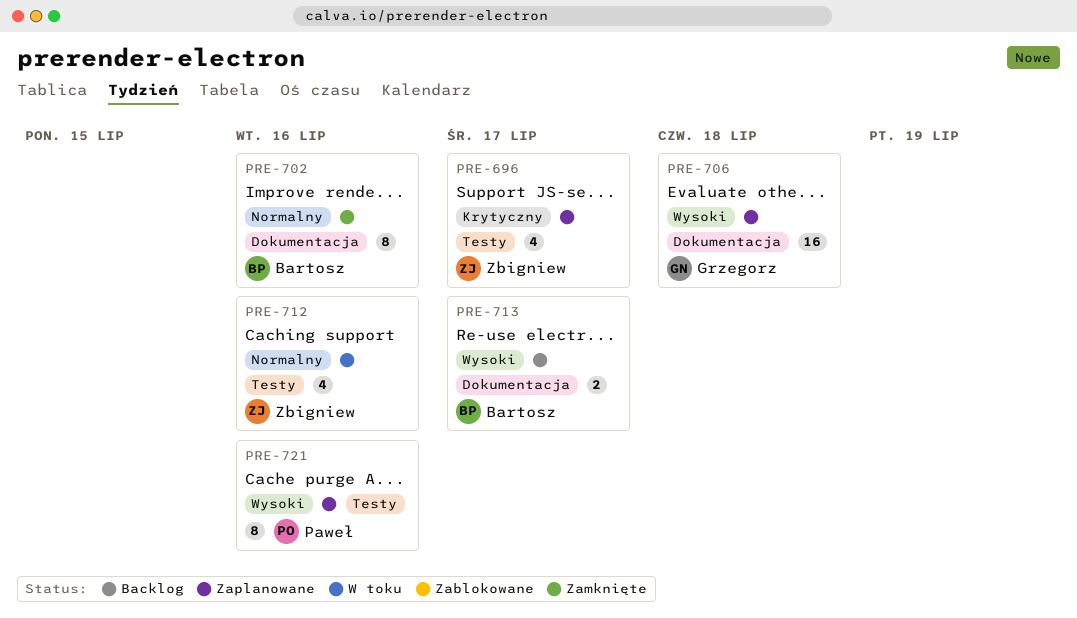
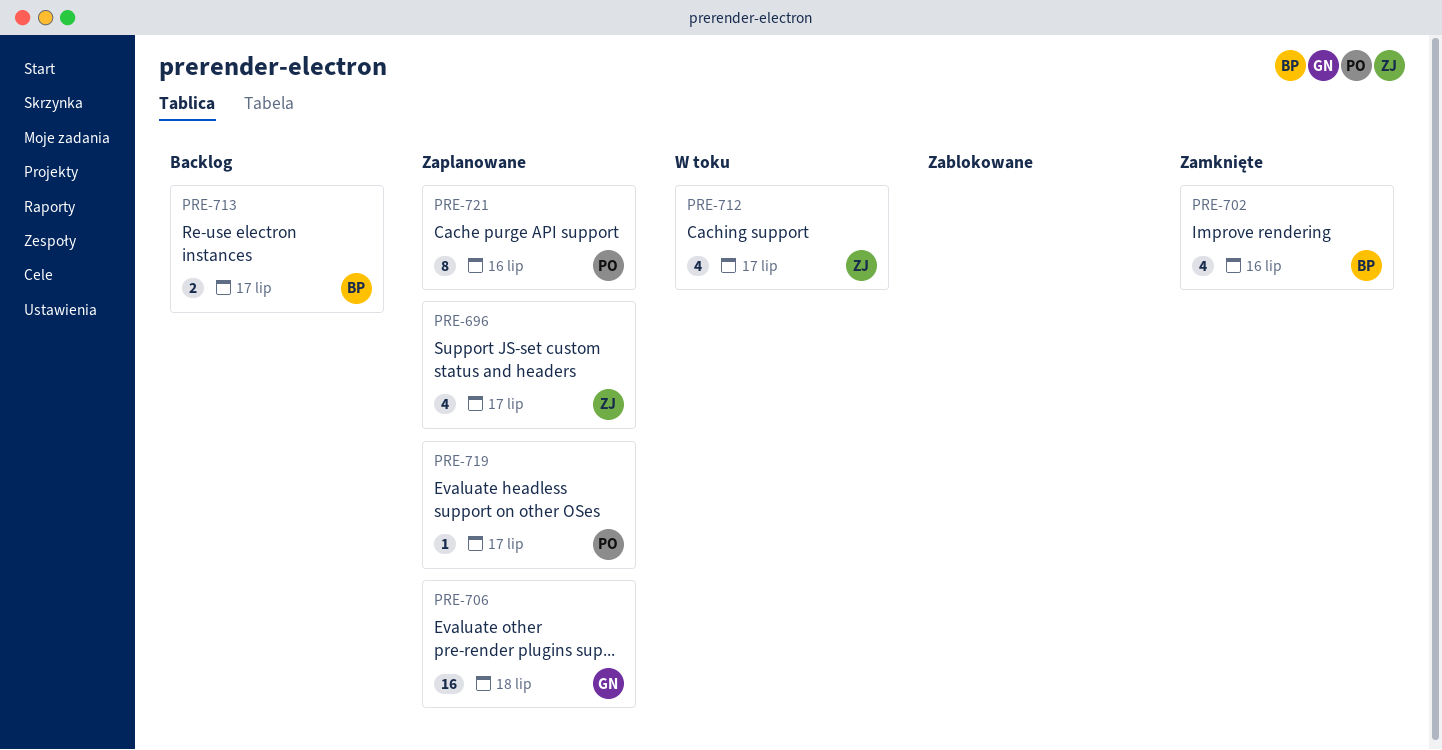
PRE-702, estimate: 8 -> 4
PRE-712, due: Jul 16 -> Jul 17
PRE-719: none -> present

